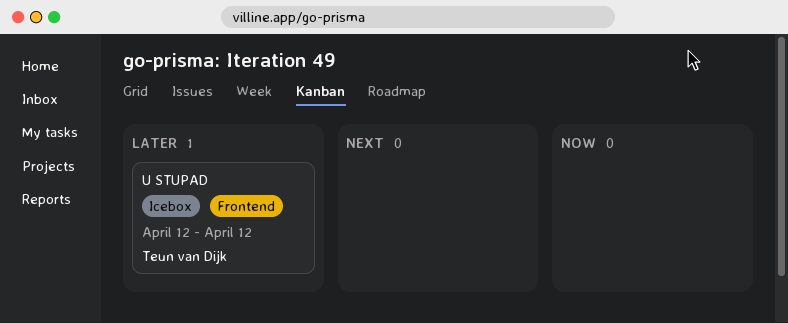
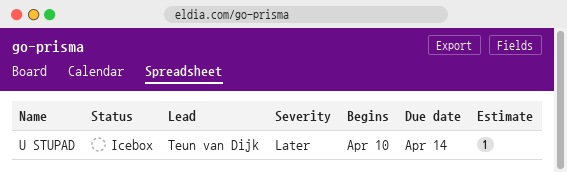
U STUPAD, start: Apr 12 -> Apr 10
U STUPAD, due: Apr 12 -> Apr 14

